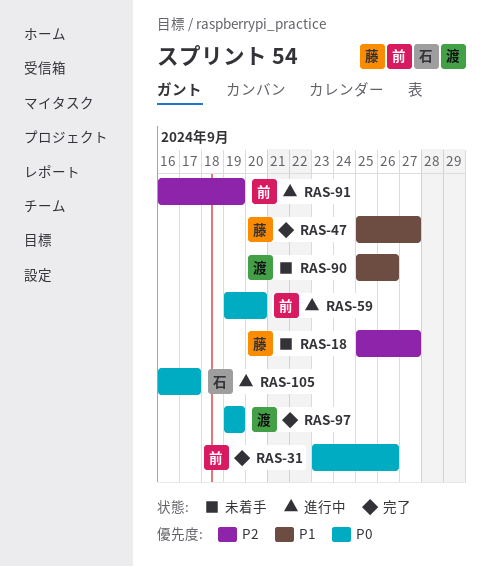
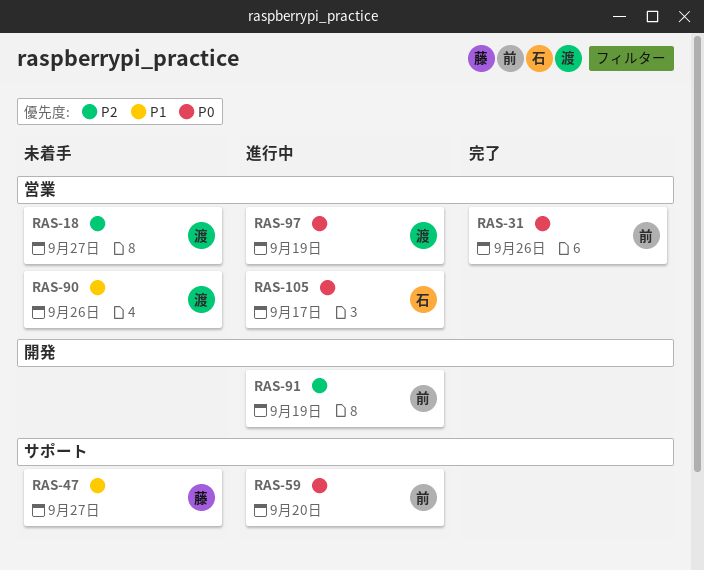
RAS-18, owner: 藤 -> 渡
RAS-47, status: 完了 -> 未着手
RAS-97, status: 完了 -> 進行中

